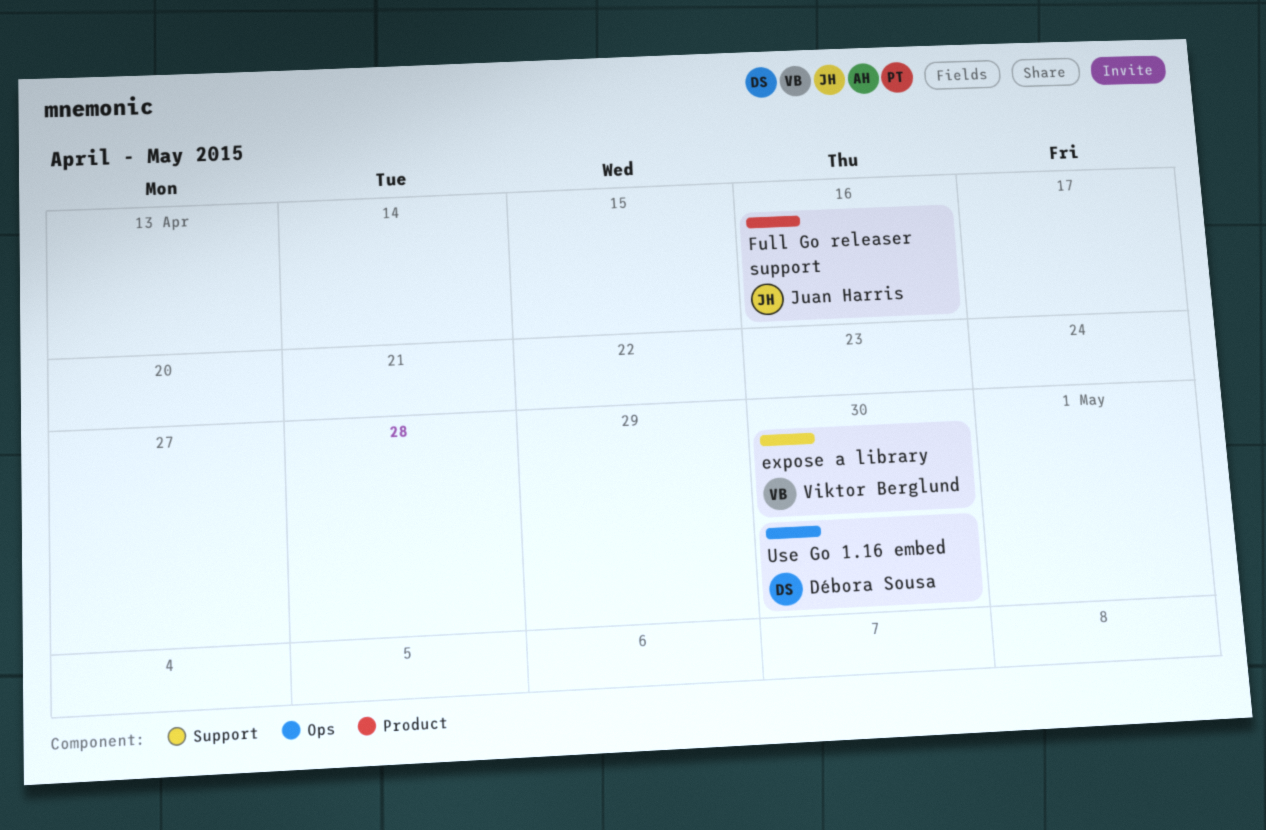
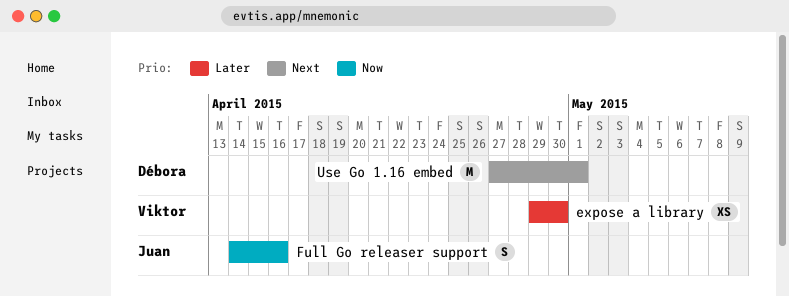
Use Go 1.16 embed, due: Apr 30 -> May 1

